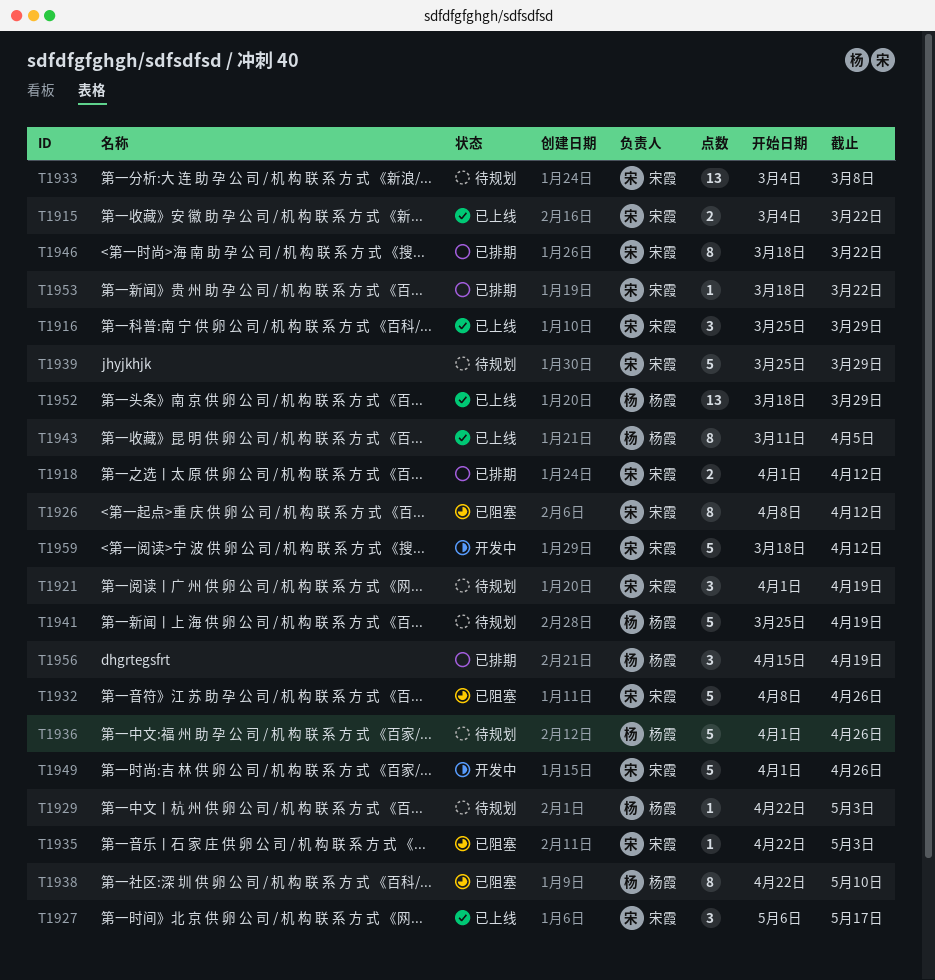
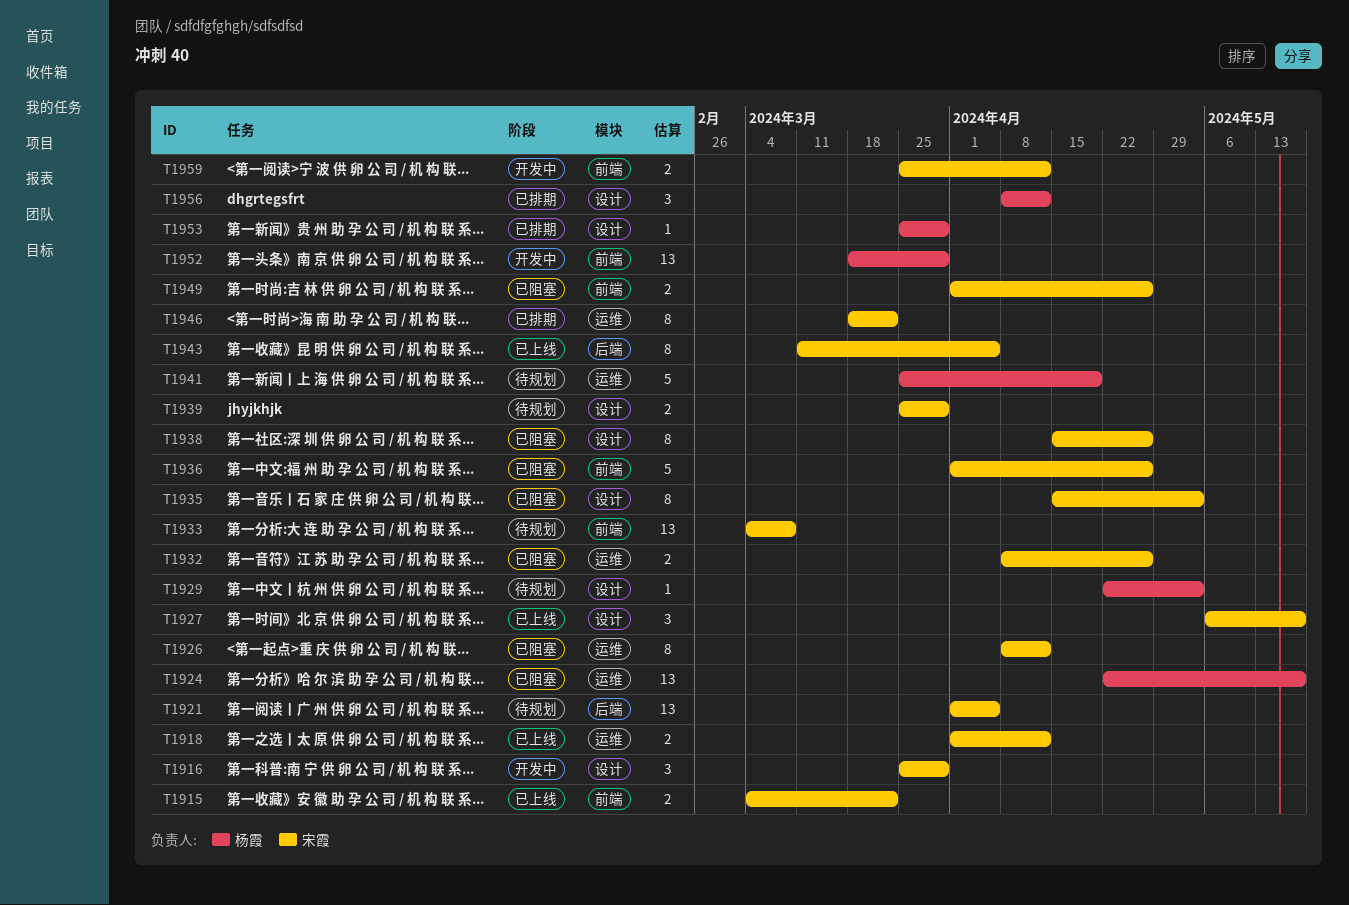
T1916, status: 已上线 -> 开发中
T1918, status: 已排期 -> 已上线
T1921, estimate: 3 -> 13
T1921, due: Apr 19 -> Apr 5
T1924: none -> present
T1932, estimate: 5 -> 2
T1935, estimate: 1 -> 8
T1935, start: Apr 22 -> Apr 15
T1936, status: 待规划 -> 已阻塞
T1936, owner: 杨霞 -> 宋霞
T1938, owner: 杨霞 -> 宋霞
T1938, start: Apr 22 -> Apr 15
T1938, due: May 10 -> Apr 26
T1939, estimate: 5 -> 2
T1943, owner: 杨霞 -> 宋霞
T1949, status: 开发中 -> 已阻塞
T1949, estimate: 5 -> 2
T1952, status: 已上线 -> 开发中
T1953, owner: 宋霞 -> 杨霞
T1953, start: Mar 18 -> Mar 25
T1953, due: Mar 22 -> Mar 29
T1956, start: Apr 15 -> Apr 8
T1956, due: Apr 19 -> Apr 12
T1959, estimate: 5 -> 2
T1959, start: Mar 18 -> Mar 25

